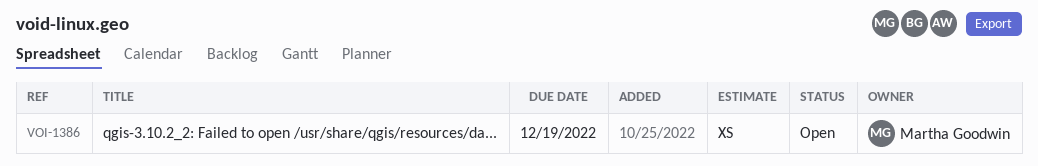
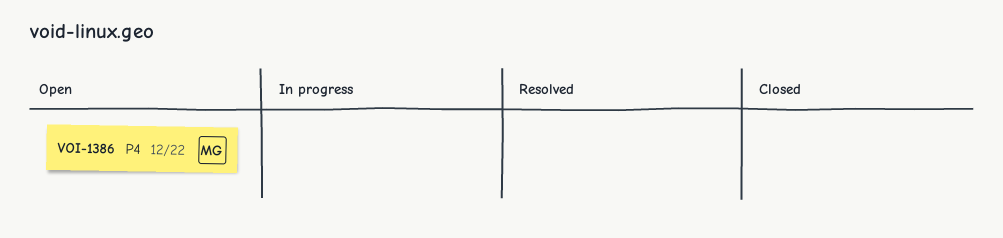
VOI-1386, due: Dec 19 -> Dec 22

